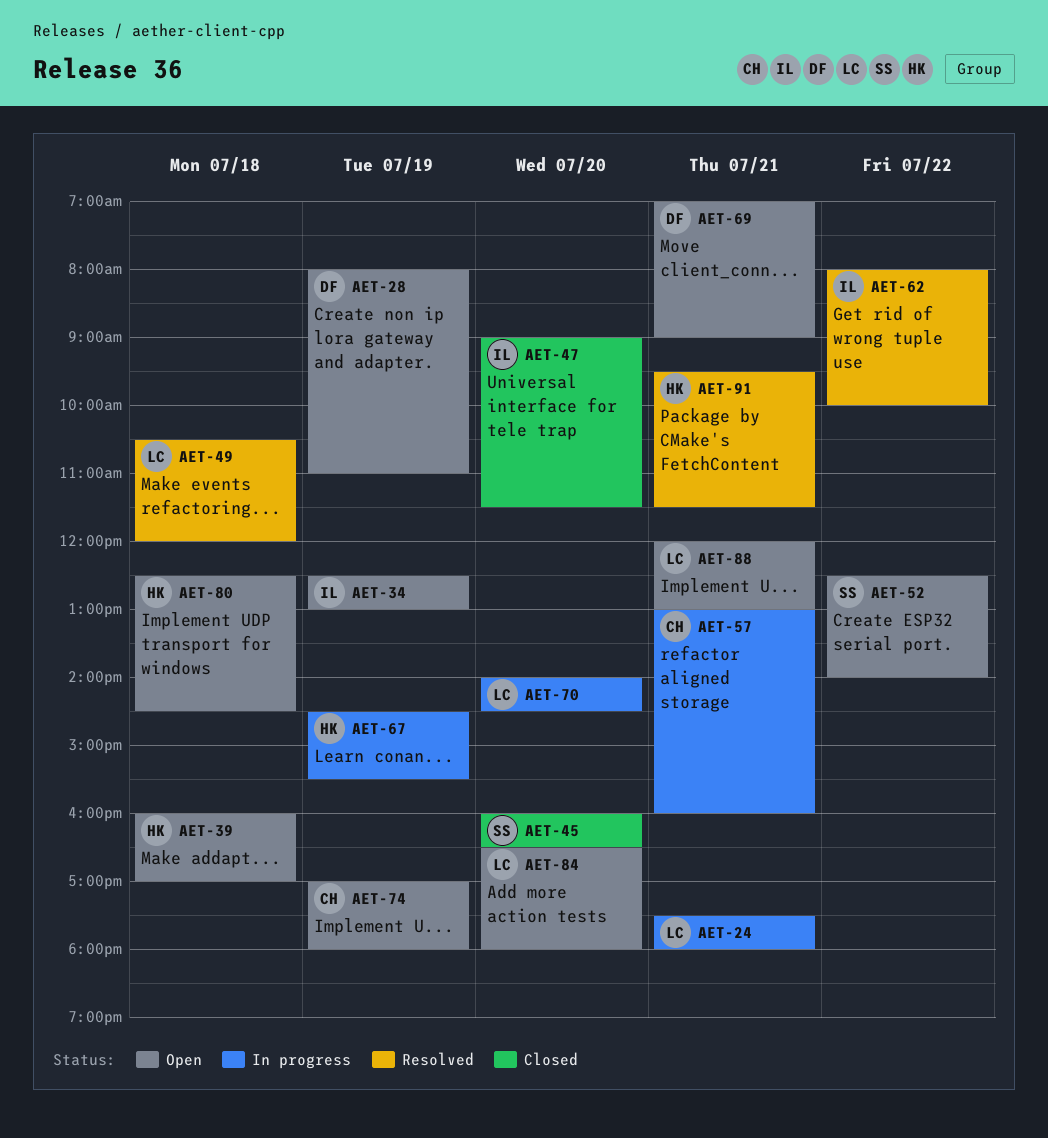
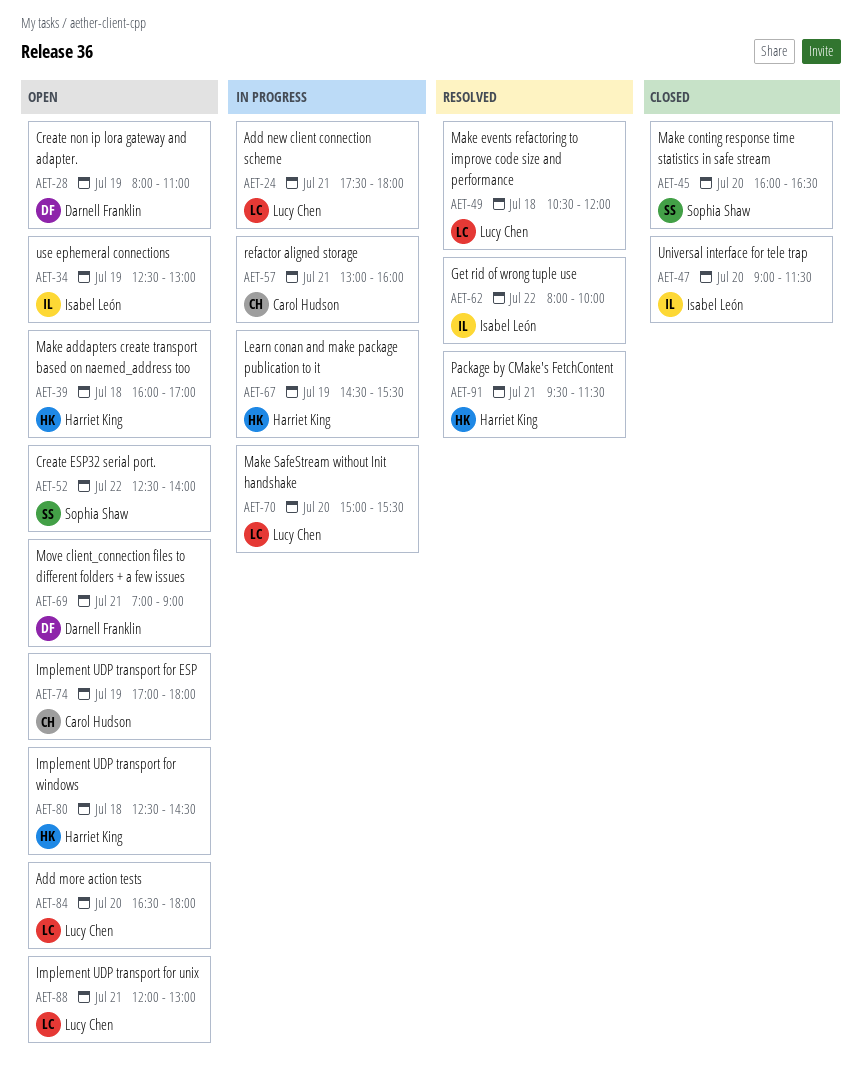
AET-70, begins: 14:00 -> 15:00
AET-70, ends: 14:30 -> 15:30

